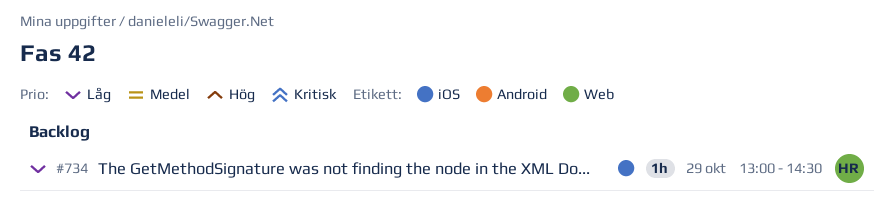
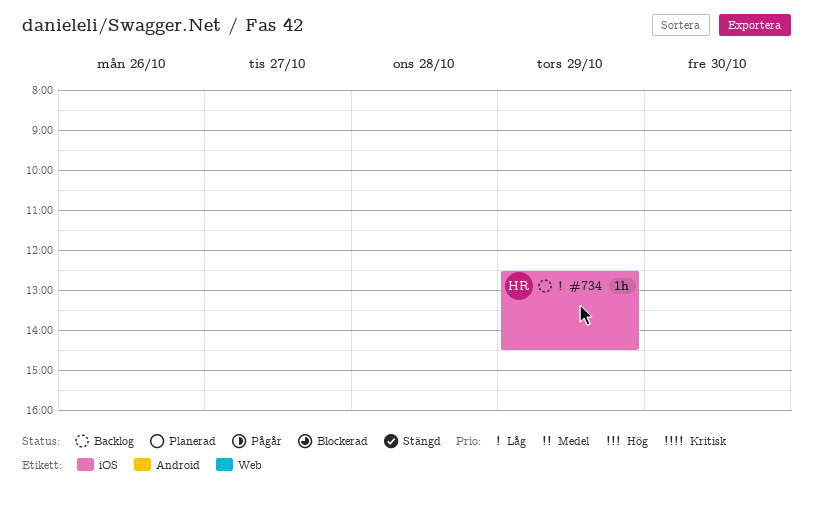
#734, begins: 13:00 -> 12:30

